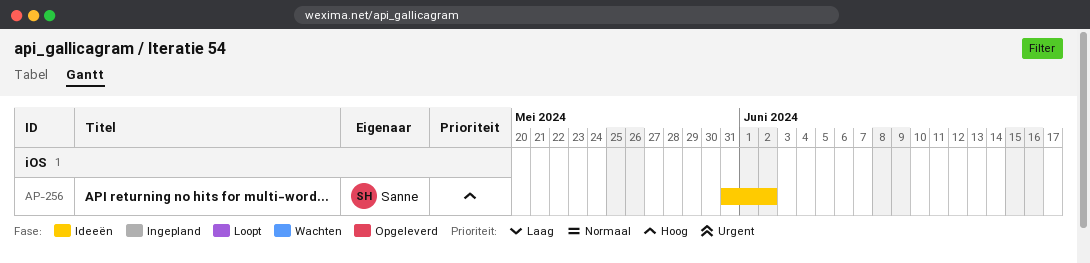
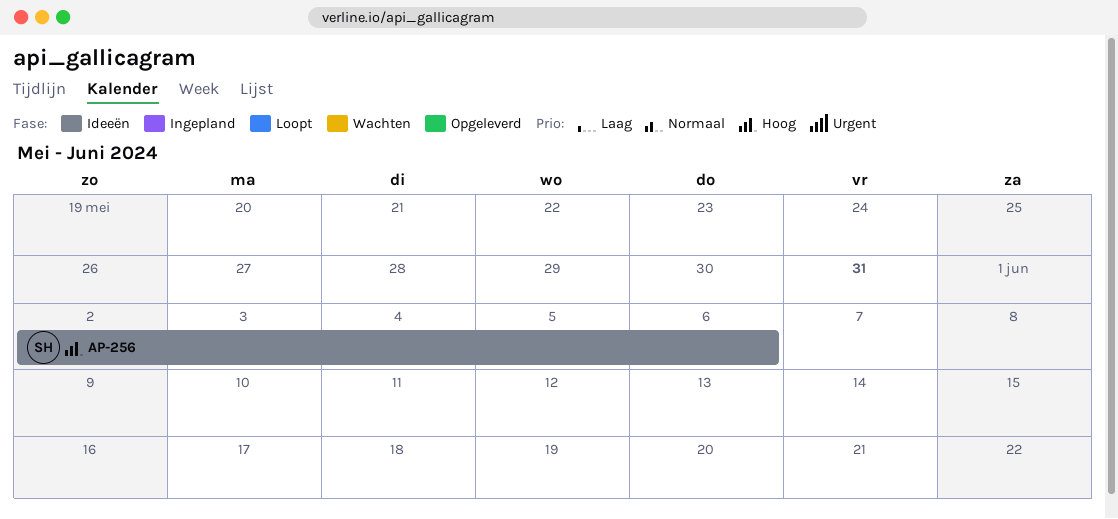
AP-256, start: May 31 -> Jun 2
AP-256, due: Jun 2 -> Jun 6

